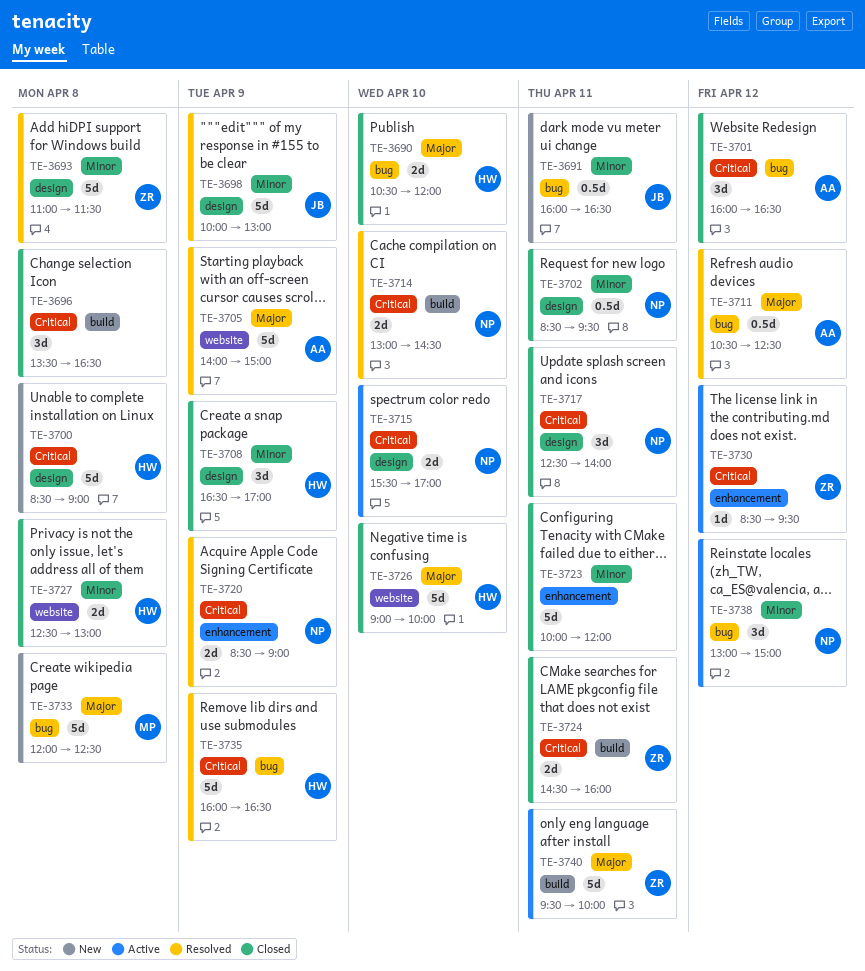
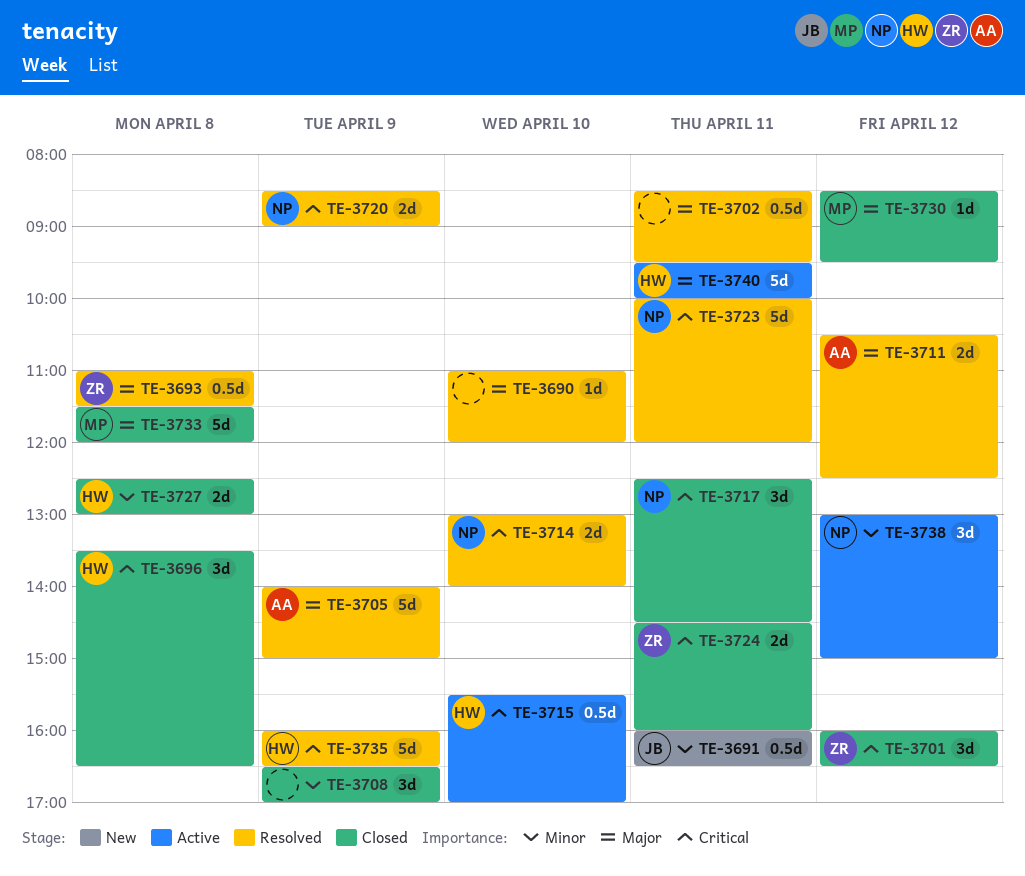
TE-3690, status: Closed -> Resolved
TE-3690, owner: HW -> none
TE-3690, estimate: 2d -> 1d
TE-3690, begins: 10:30 -> 11:00
TE-3693, priority: Minor -> Major
TE-3693, estimate: 5d -> 0.5d
TE-3696, owner: none -> HW
TE-3698: present -> none
TE-3700: present -> none
TE-3701, owner: AA -> ZR
TE-3702, status: Closed -> Resolved
TE-3702, owner: NP -> none
TE-3702, priority: Minor -> Major
TE-3708, owner: HW -> none
TE-3711, estimate: 0.5d -> 2d
TE-3714, ends: 14:30 -> 14:00
TE-3715, owner: NP -> HW
TE-3715, estimate: 2d -> 0.5d
TE-3717, ends: 14:00 -> 14:30
TE-3723, status: Closed -> Resolved
TE-3723, owner: none -> NP
TE-3723, priority: Minor -> Critical
TE-3726: present -> none
TE-3730, status: Active -> Closed
TE-3730, owner: ZR -> MP
TE-3730, priority: Critical -> Major
TE-3733, status: New -> Closed
TE-3733, begins: 12:00 -> 11:30
TE-3733, ends: 12:30 -> 12:00
TE-3740, owner: ZR -> HW

